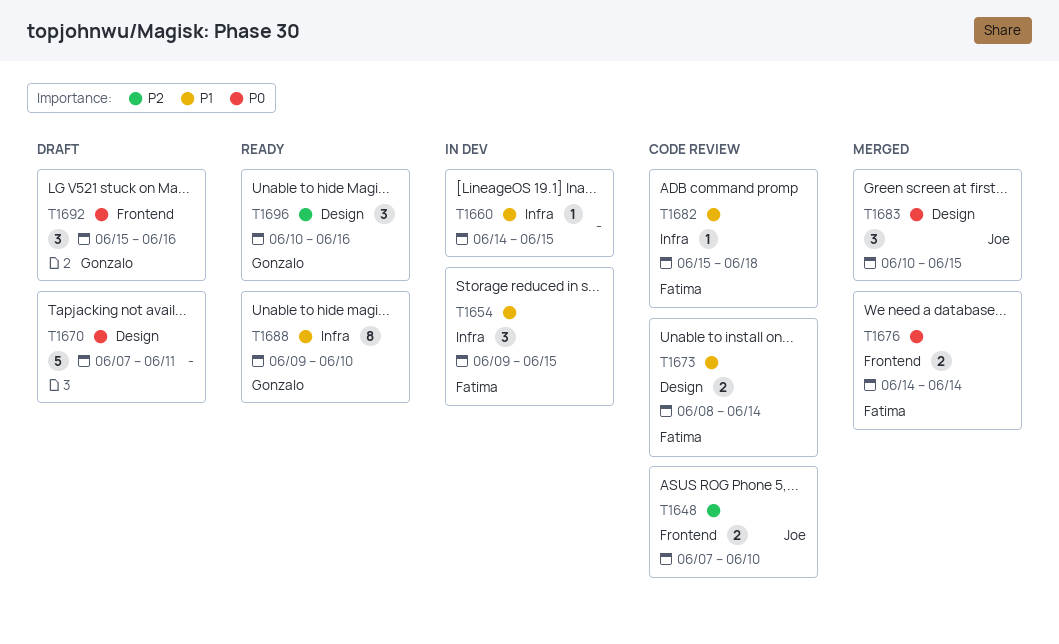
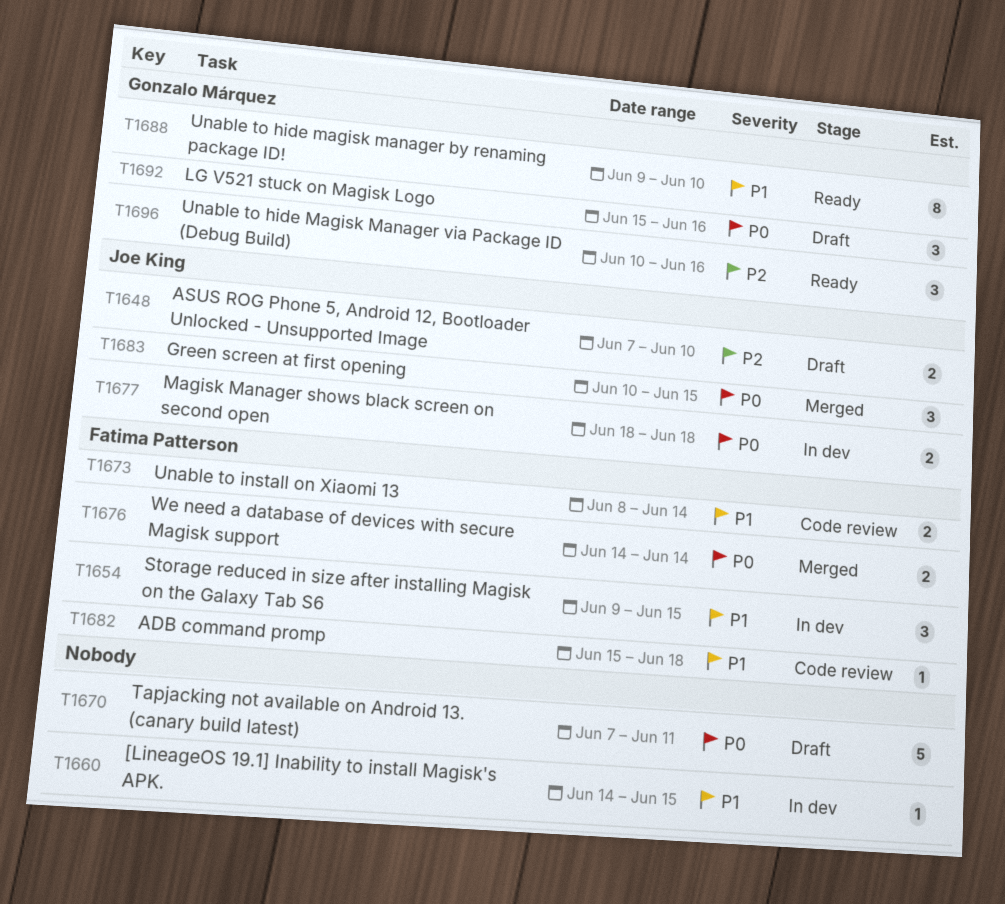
T1648, status: Code review -> Draft
T1677: none -> present

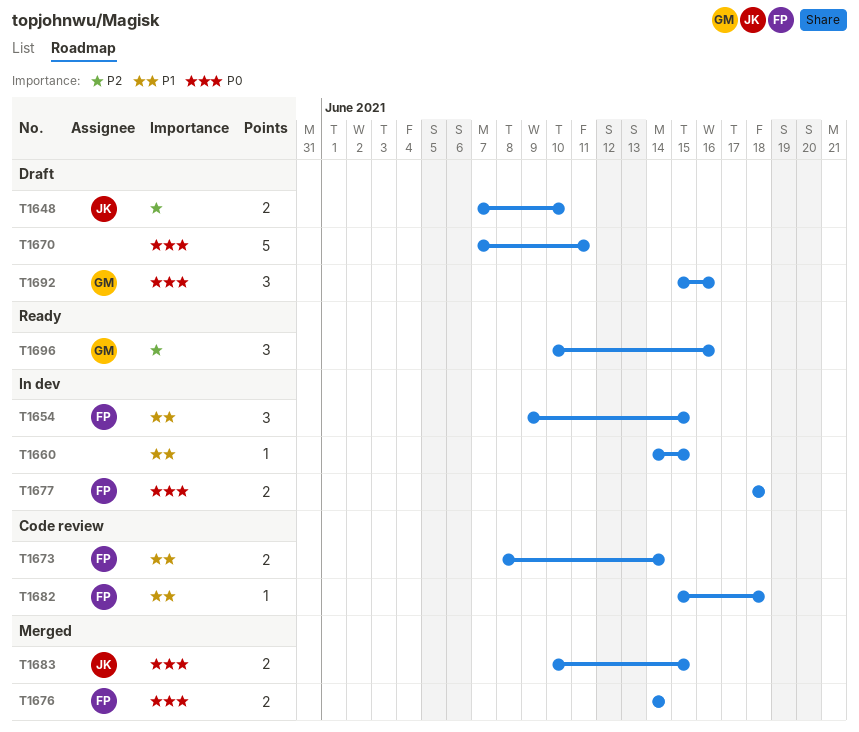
T1677, owner: Joe King -> Fatima Patterson
T1683, estimate: 3 -> 2
T1688: present -> none

